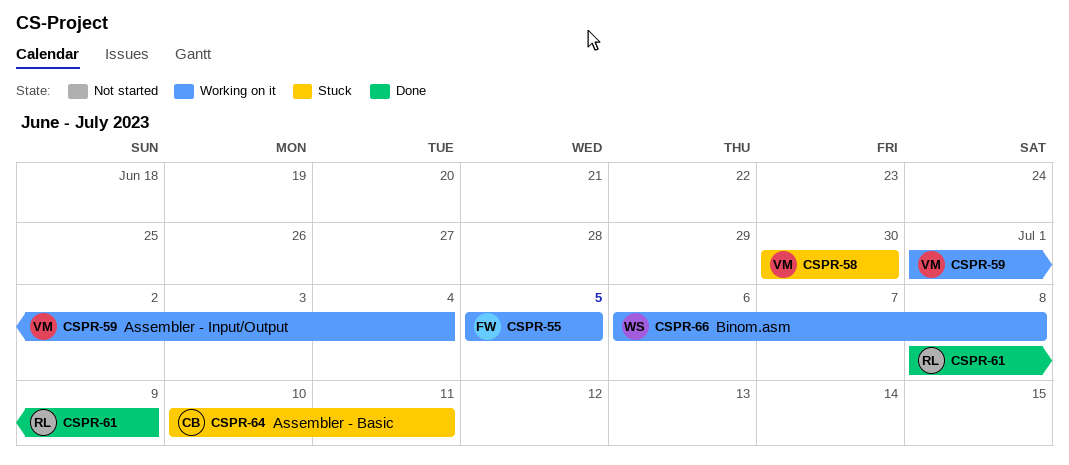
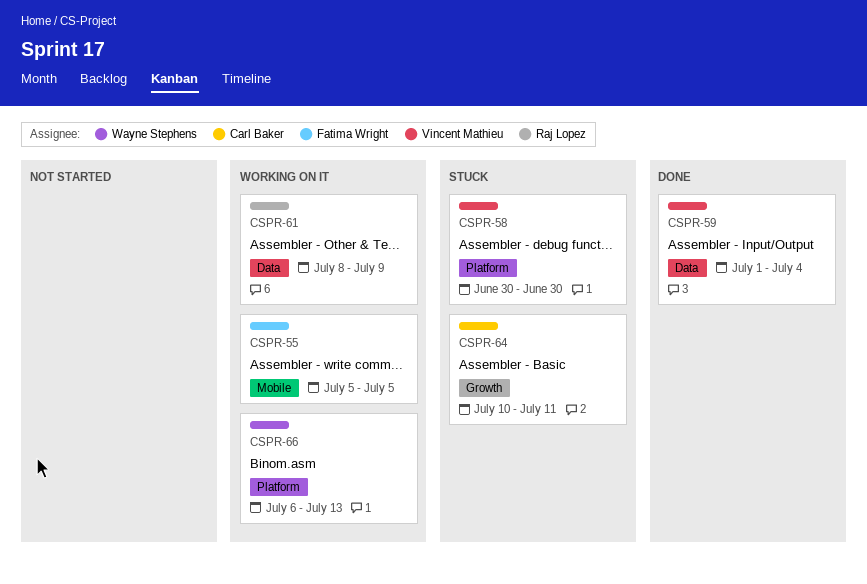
CSPR-59, status: Working on it -> Done
CSPR-61, status: Done -> Working on it
CSPR-66, due: Jul 8 -> Jul 13

